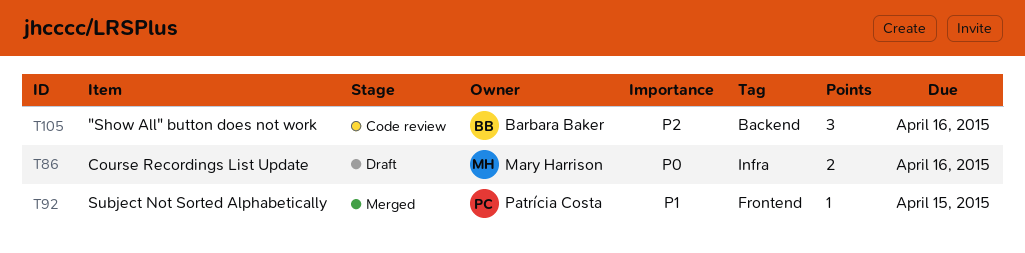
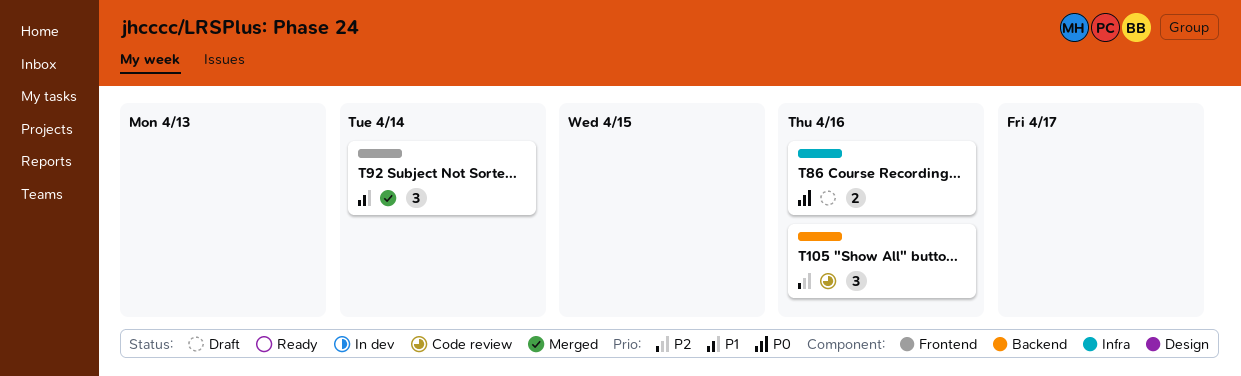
T92, estimate: 1 -> 3
T92, due: Apr 15 -> Apr 14

